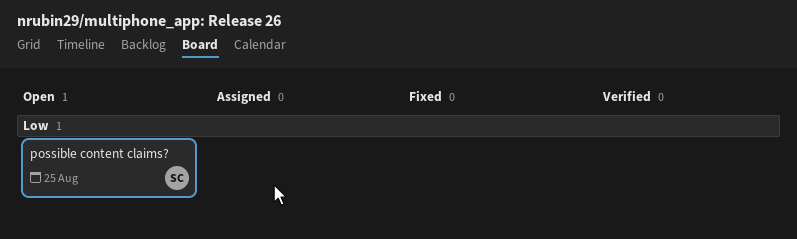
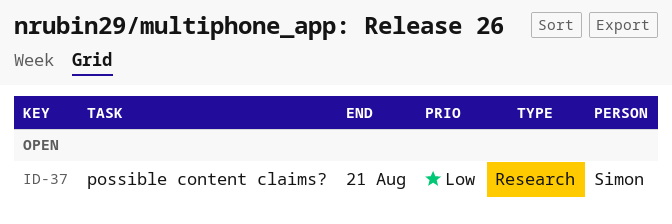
possible content claims?, due: Aug 25 -> Aug 21

